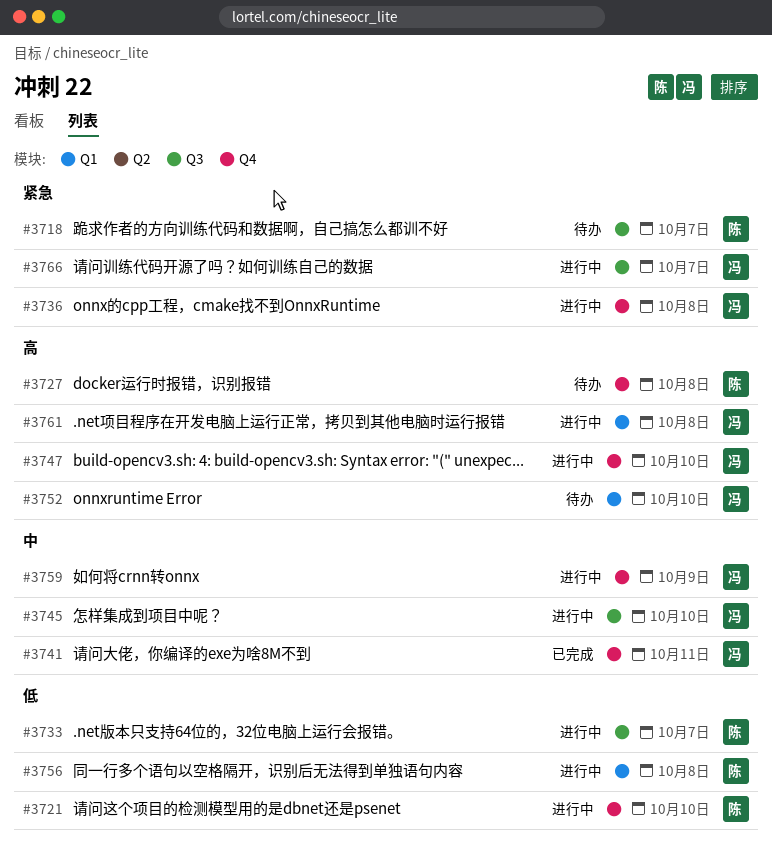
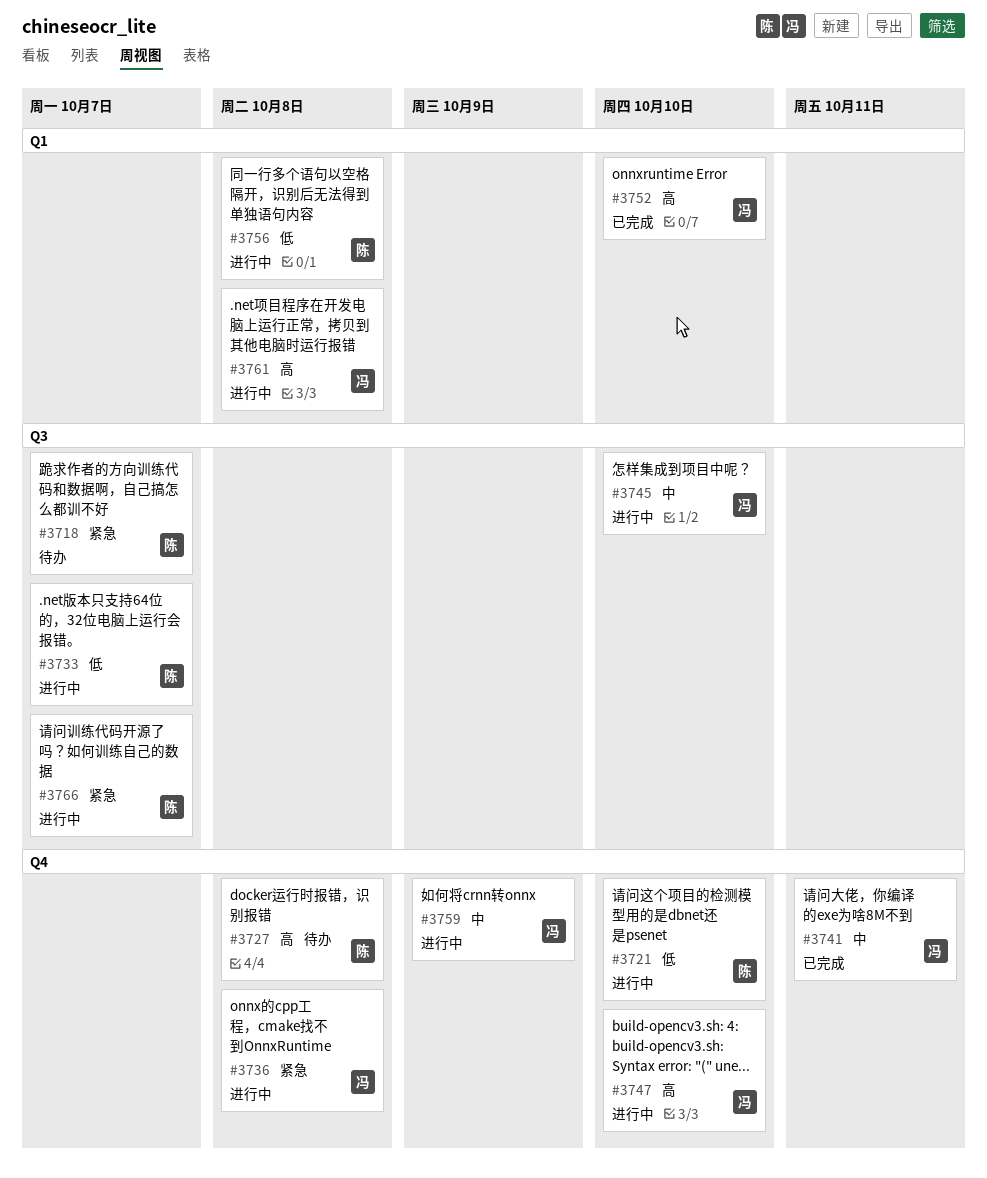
#3752, status: 待办 -> 已完成
#3766, owner: 冯 -> 陈

